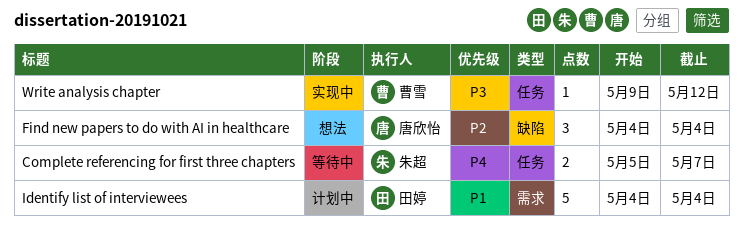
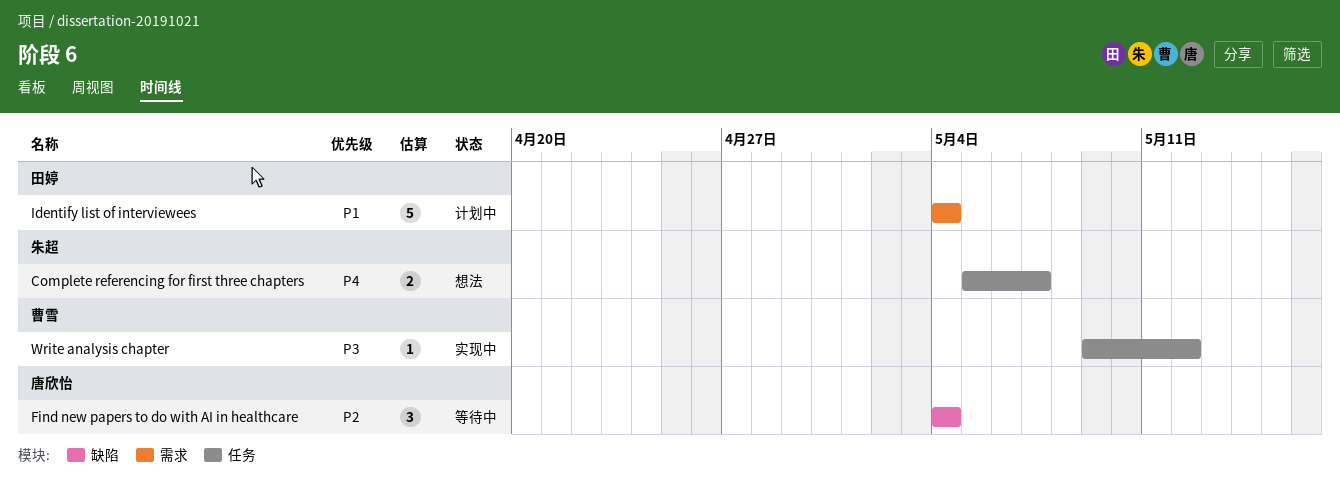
Complete referencing for first three chapters, status: 等待中 -> 想法
Find new papers to do with AI in healthcare, status: 想法 -> 等待中

